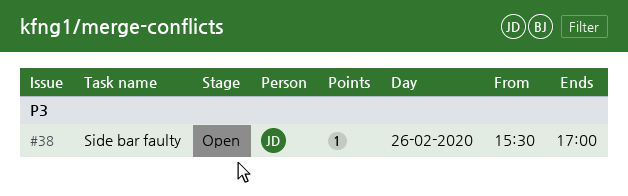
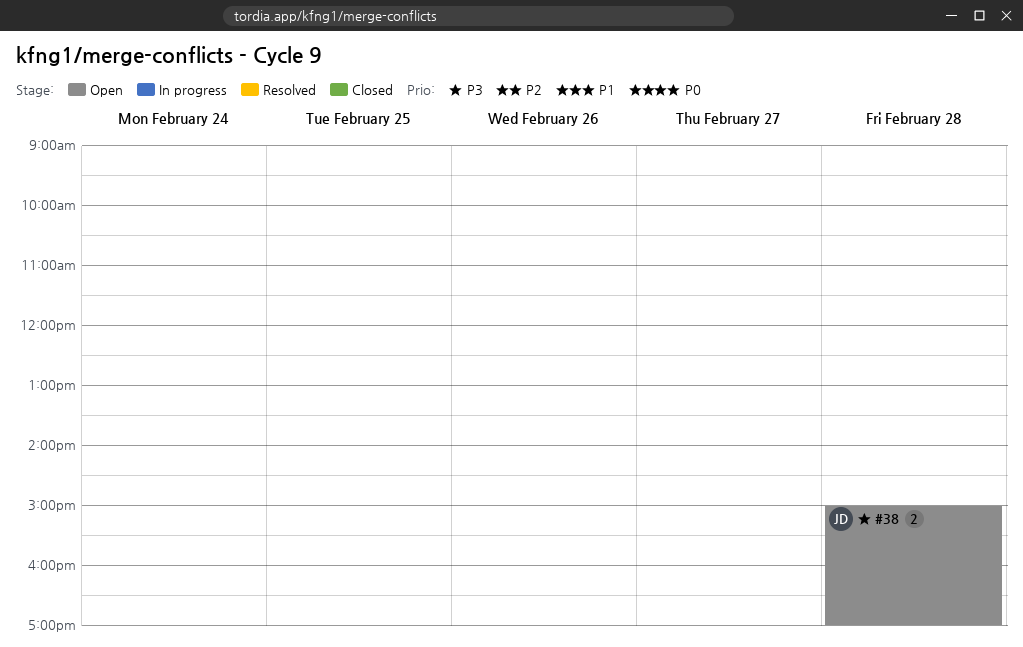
#38, estimate: 1 -> 2
#38, day: Feb 26 -> Feb 28
#38, begins: 15:30 -> 15:00

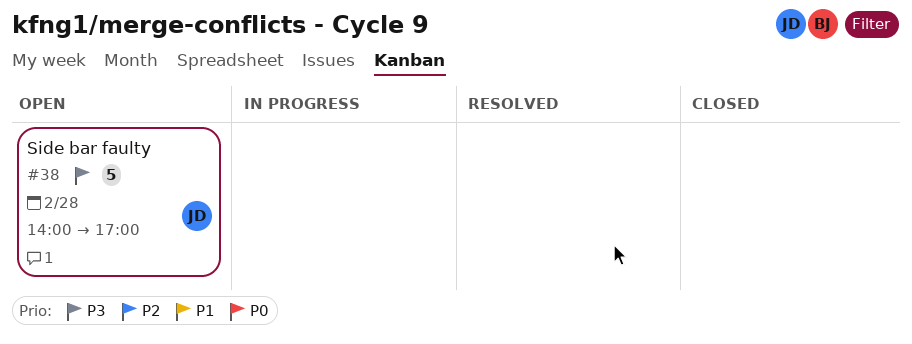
#38, estimate: 2 -> 5
#38, begins: 15:00 -> 14:00

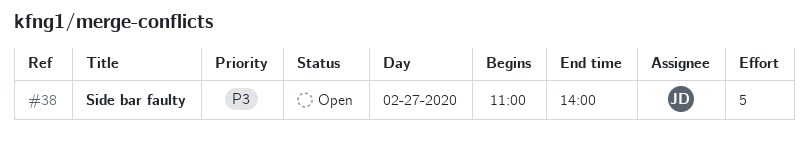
#38, day: Feb 28 -> Feb 27
#38, begins: 14:00 -> 11:00
#38, ends: 17:00 -> 14:00

